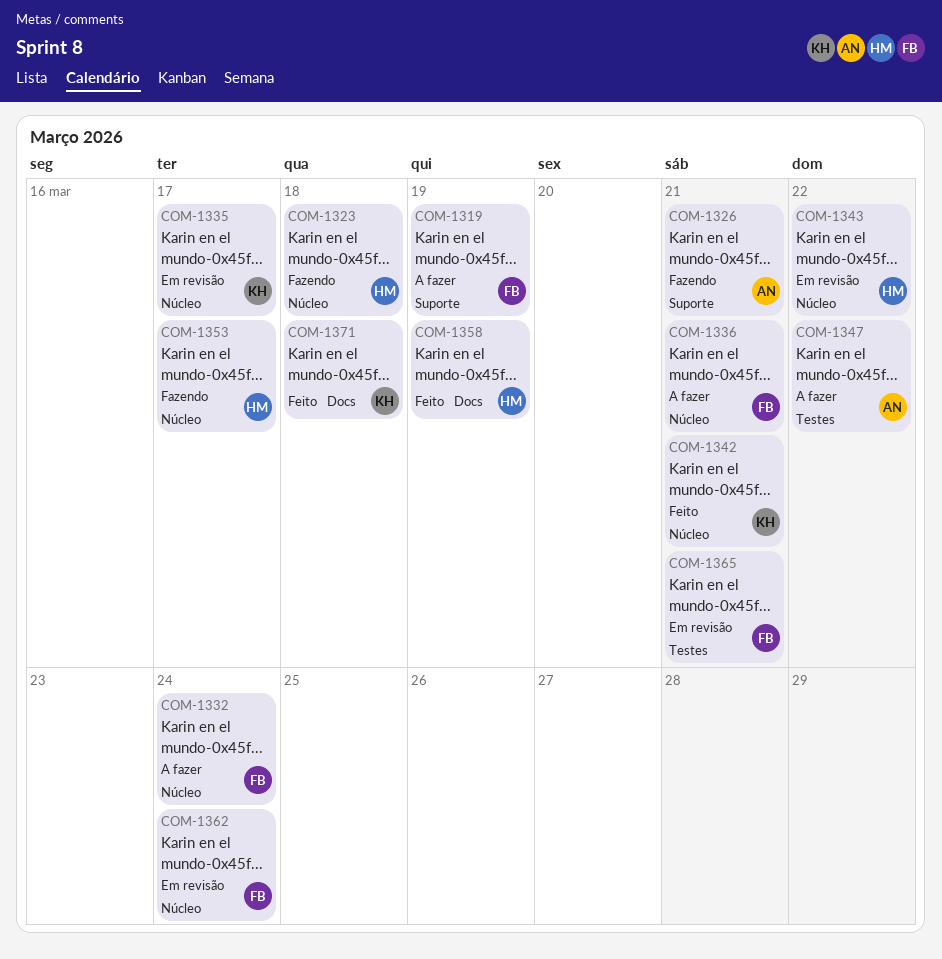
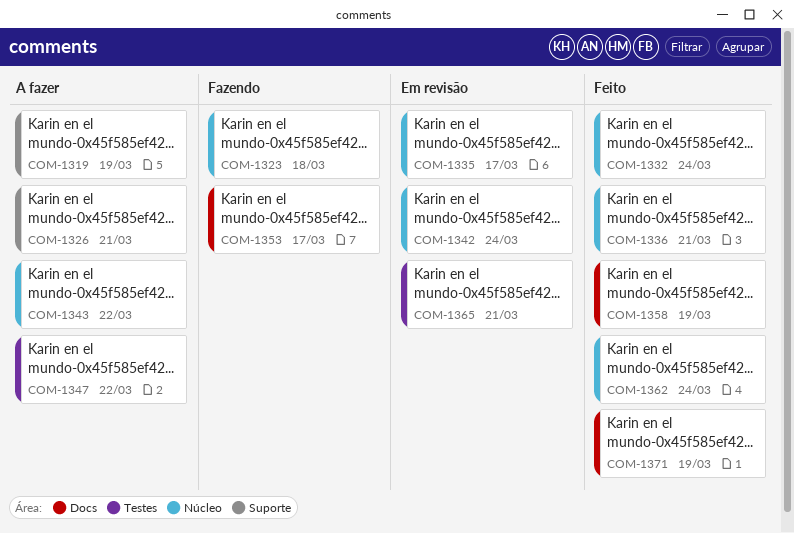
COM-1326, status: Fazendo -> A fazer
COM-1332, status: A fazer -> Feito
COM-1336, status: A fazer -> Feito
COM-1342, status: Feito -> Em revisão
COM-1342, due: Mar 21 -> Mar 24
COM-1343, status: Em revisão -> A fazer
COM-1353, label: Núcleo -> Docs
COM-1362, status: Em revisão -> Feito
COM-1371, due: Mar 18 -> Mar 19

